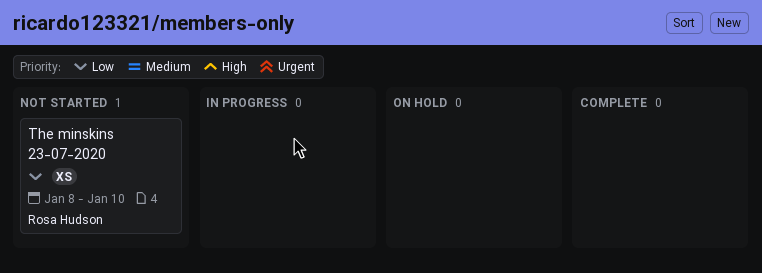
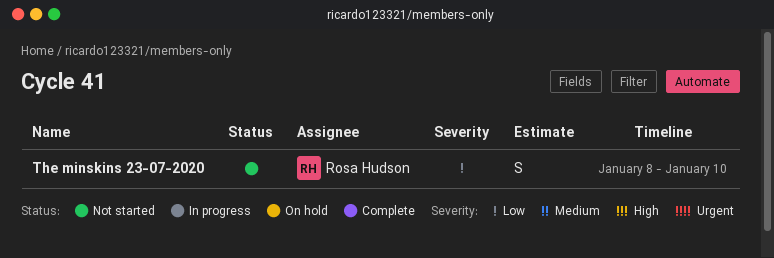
The minskins 23-07-2020, estimate: XS -> S

